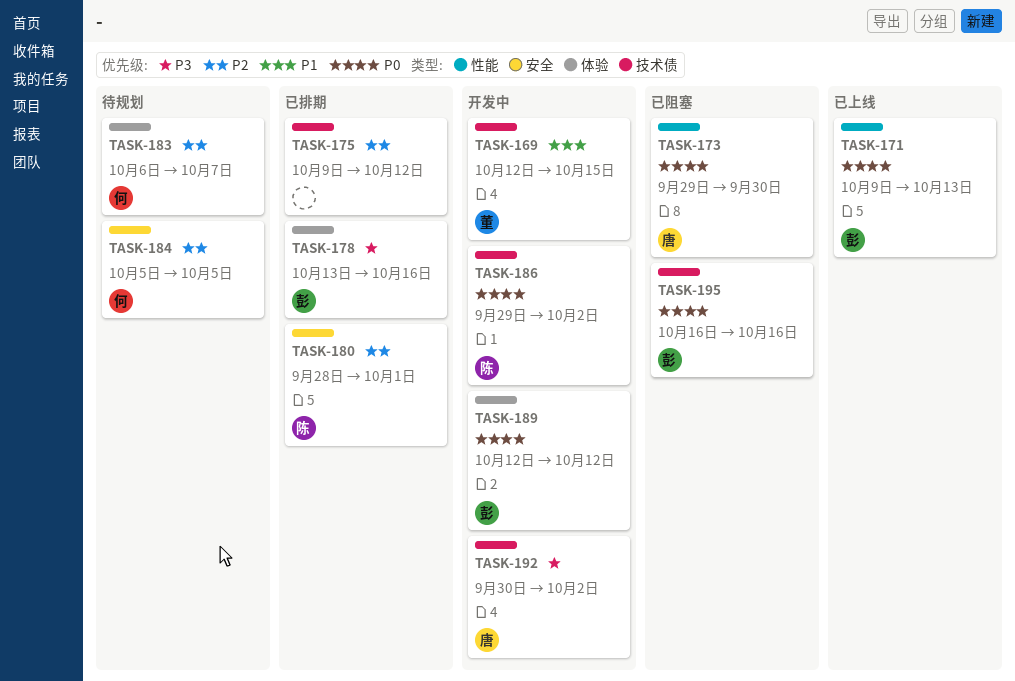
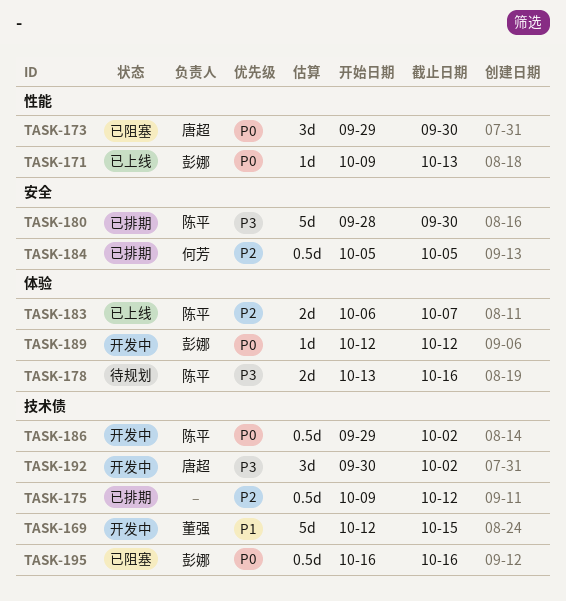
TASK-178, status: 已排期 -> 待规划
TASK-178, owner: 彭娜 -> 陈平
TASK-180, priority: P2 -> P3
TASK-180, due: Oct 1 -> Sep 30
TASK-183, status: 待规划 -> 已上线
TASK-183, owner: 何芳 -> 陈平
TASK-184, status: 待规划 -> 已排期

